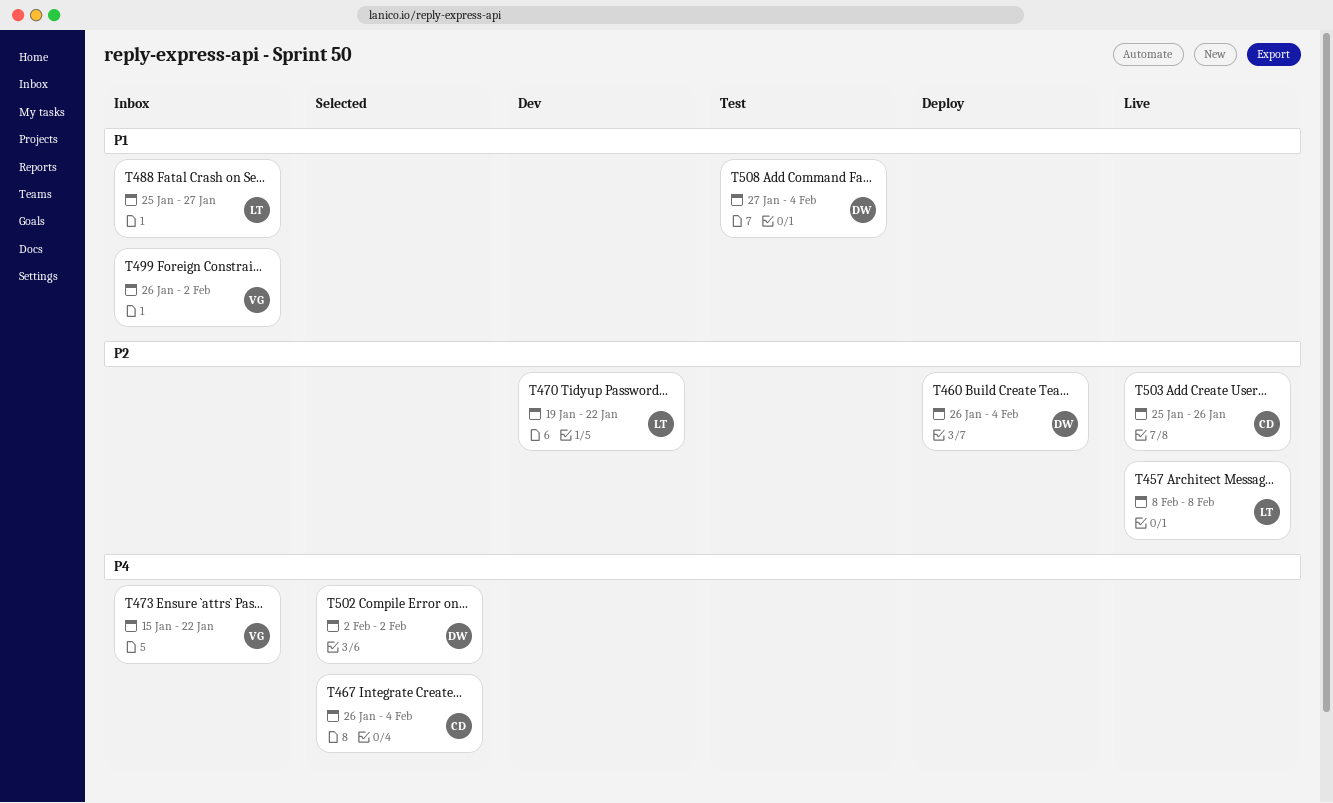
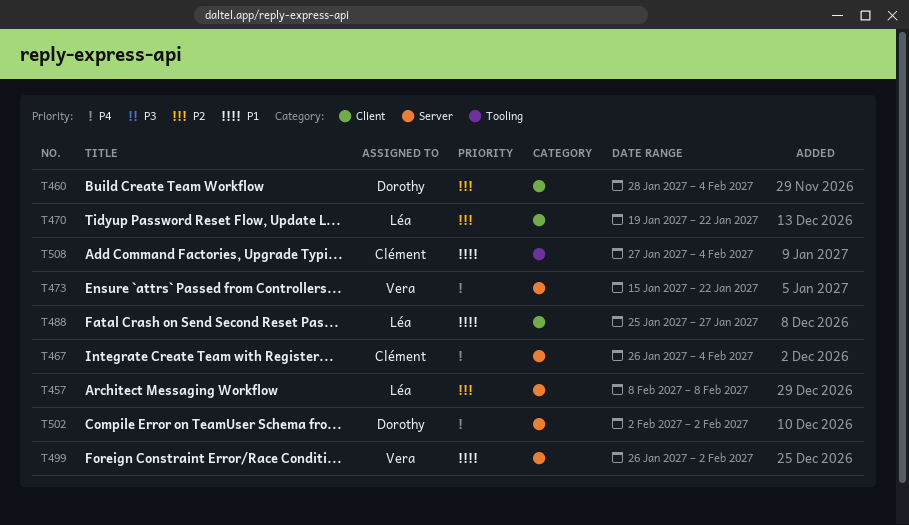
T460, start: Jan 26 -> Jan 28
T503: present -> none
T508, owner: Dorothy -> Clément

